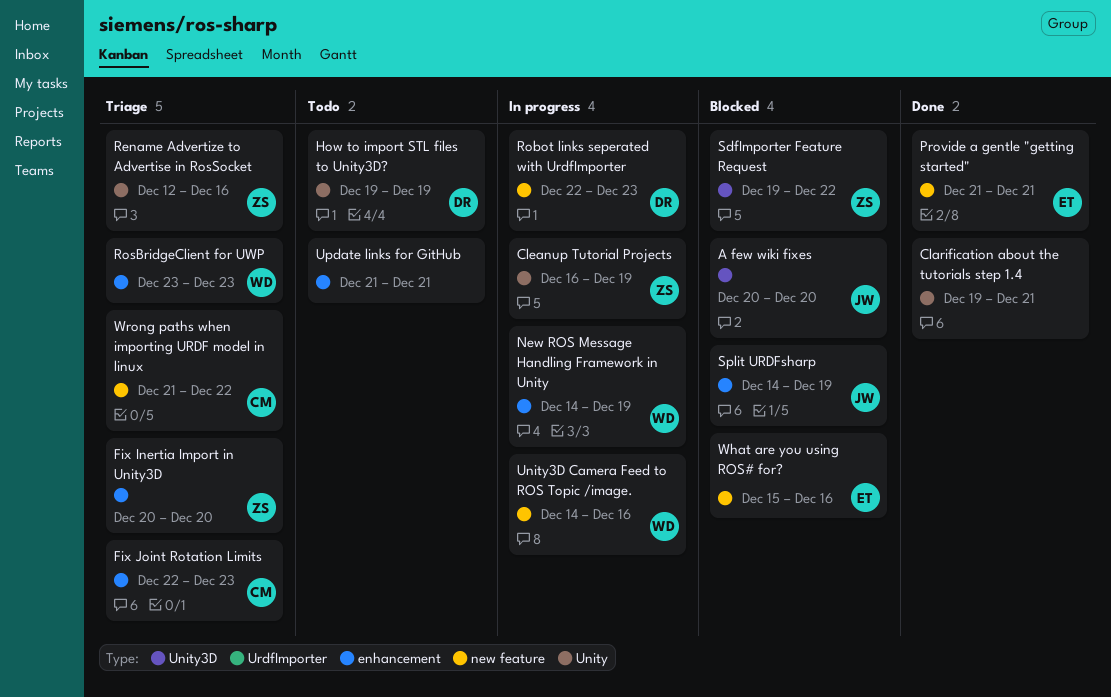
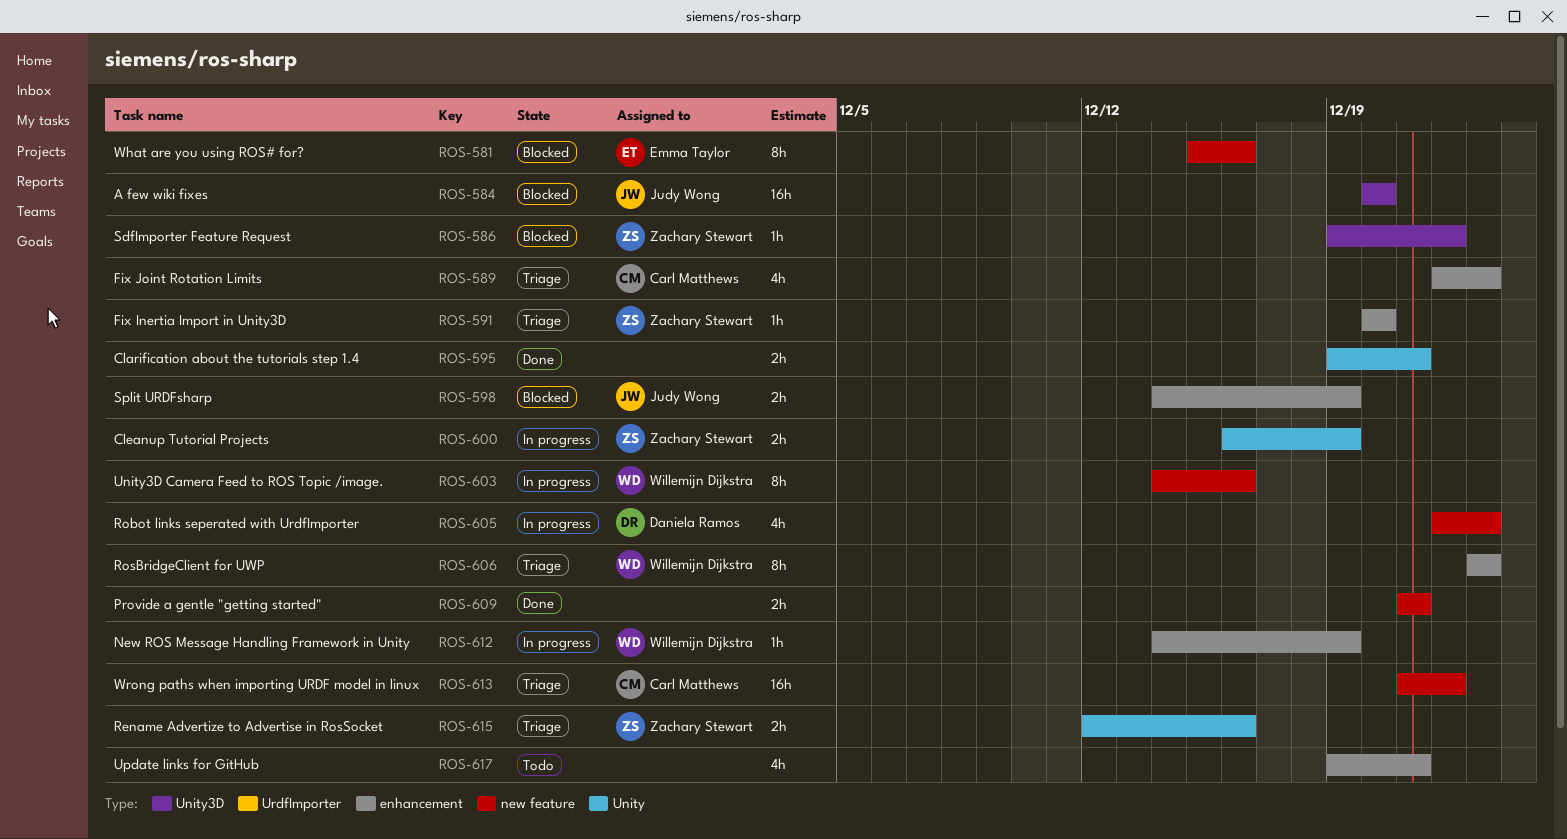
How to import STL files to Unity3D?: present -> none
Provide a gentle "getting started", owner: Emma Taylor -> none
Update links for GitHub, start: Dec 21 -> Dec 19

